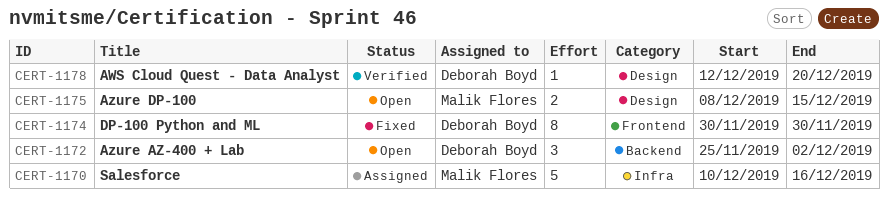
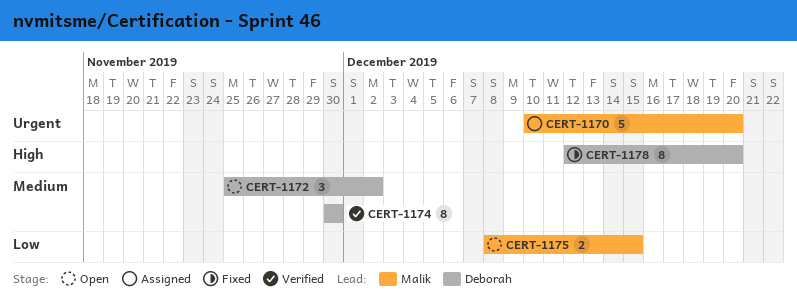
CERT-1170, due: Dec 16 -> Dec 20
CERT-1174, status: Fixed -> Verified
CERT-1178, status: Verified -> Fixed
CERT-1178, estimate: 1 -> 8

